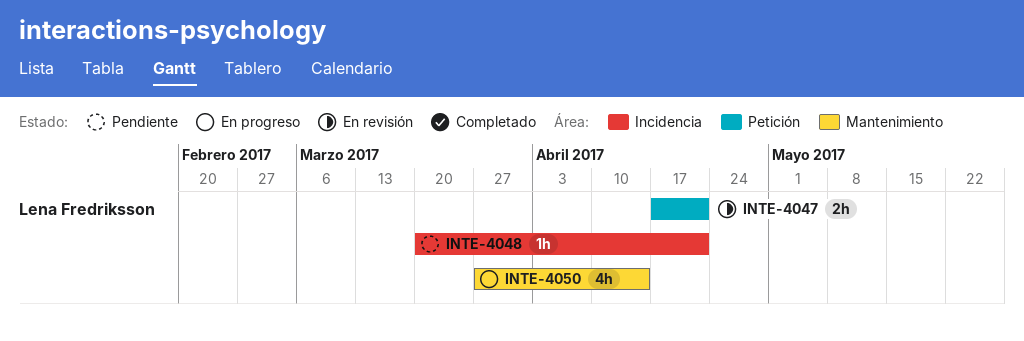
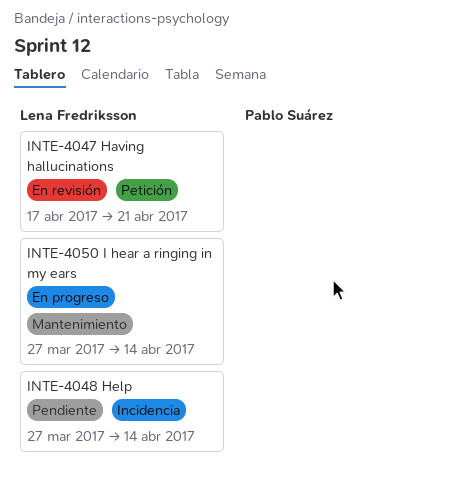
INTE-4048, start: Mar 20 -> Mar 27
INTE-4048, due: Apr 21 -> Apr 14

